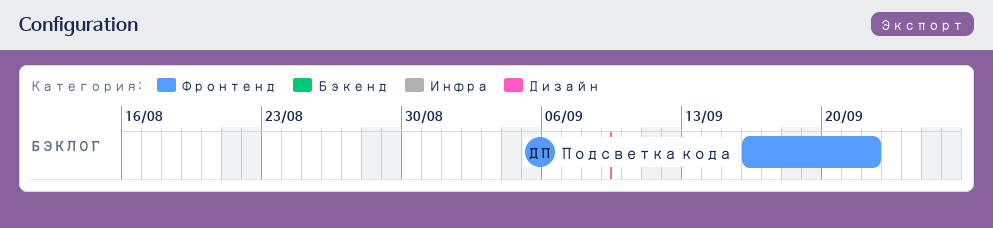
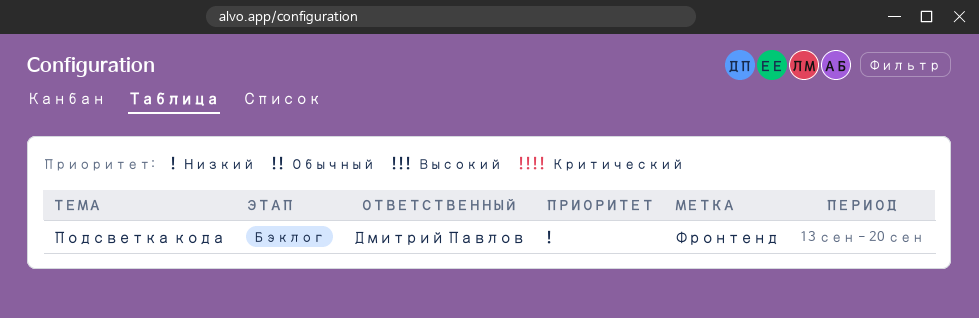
Подсветка кода, start: Sep 16 -> Sep 13
Подсветка кода, due: Sep 22 -> Sep 20

